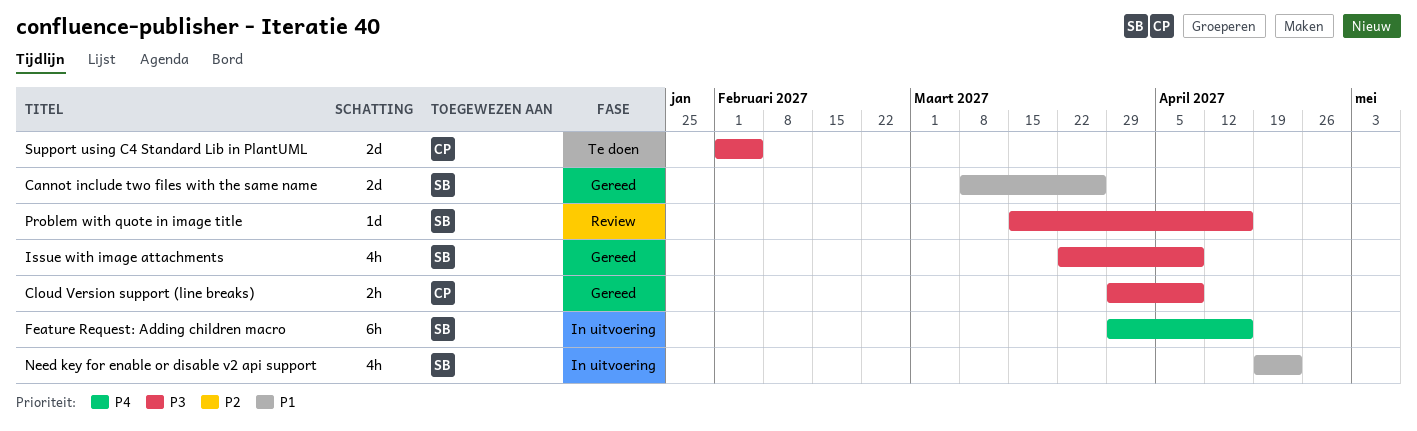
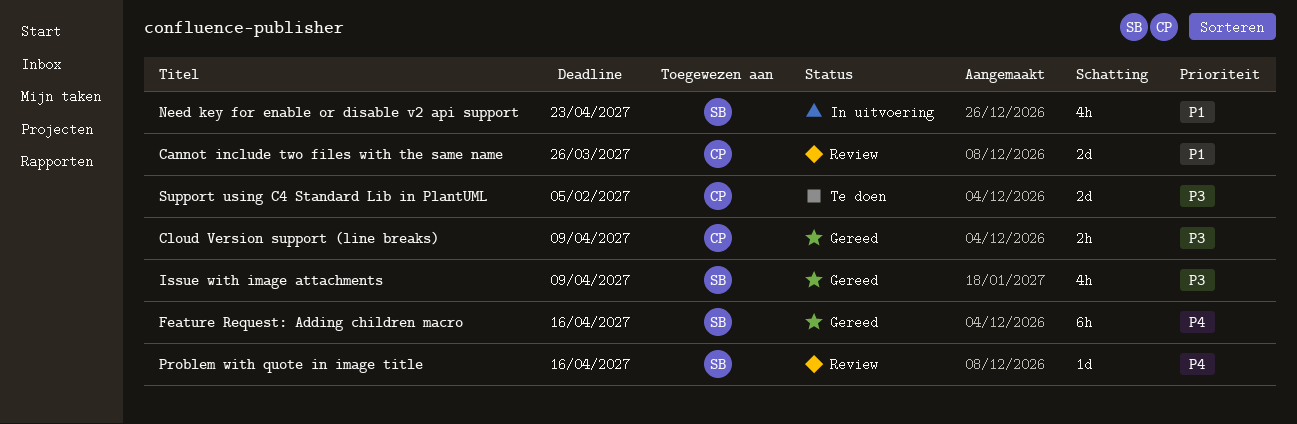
Cannot include two files with the same name, status: Gereed -> Review
Cannot include two files with the same name, owner: SB -> CP
Feature Request: Adding children macro, status: In uitvoering -> Gereed
Problem with quote in image title, priority: P3 -> P4

